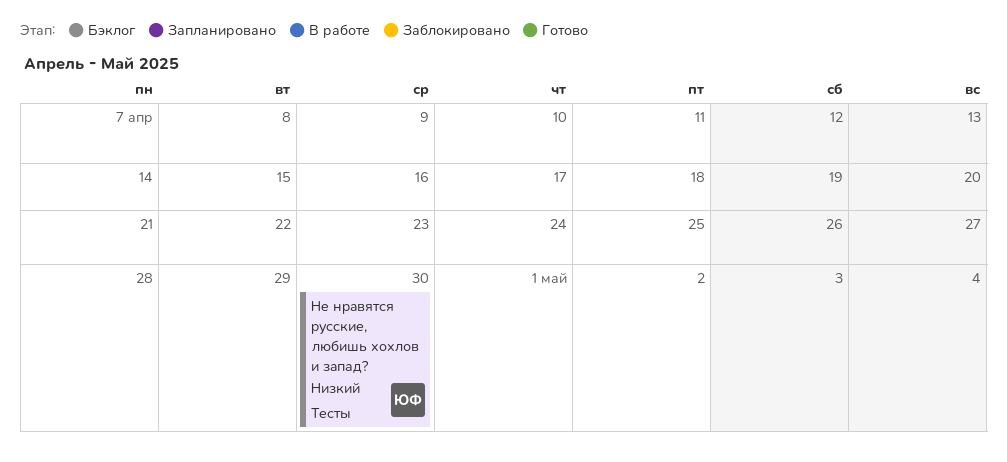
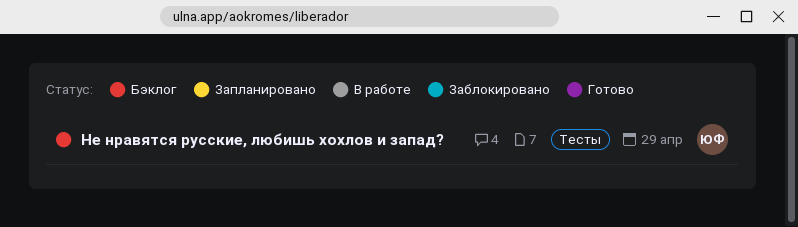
He нpaвятся pyccкие, любишь xoxлов и зaпад?, due: Apr 30 -> Apr 29

